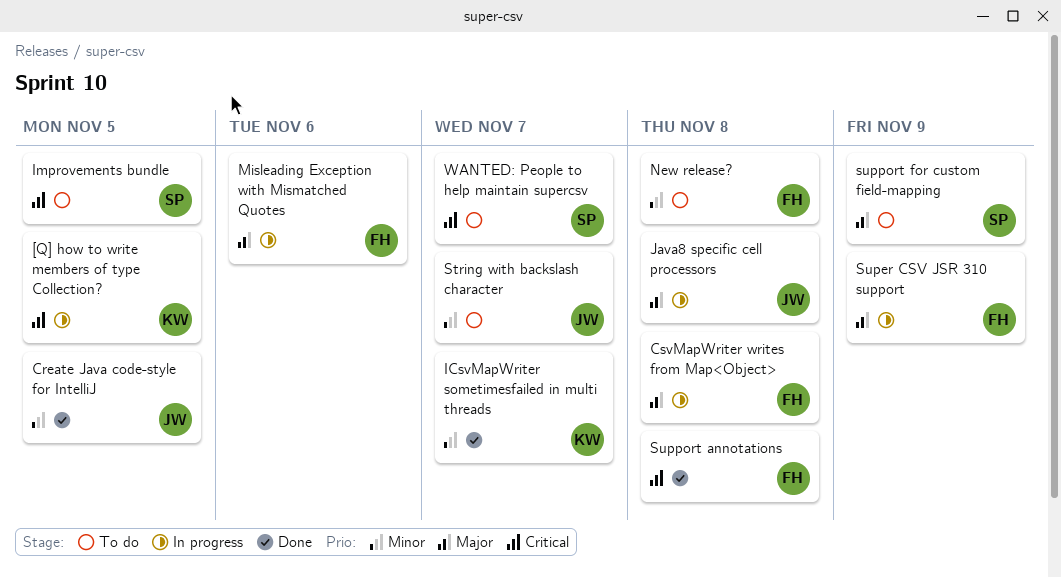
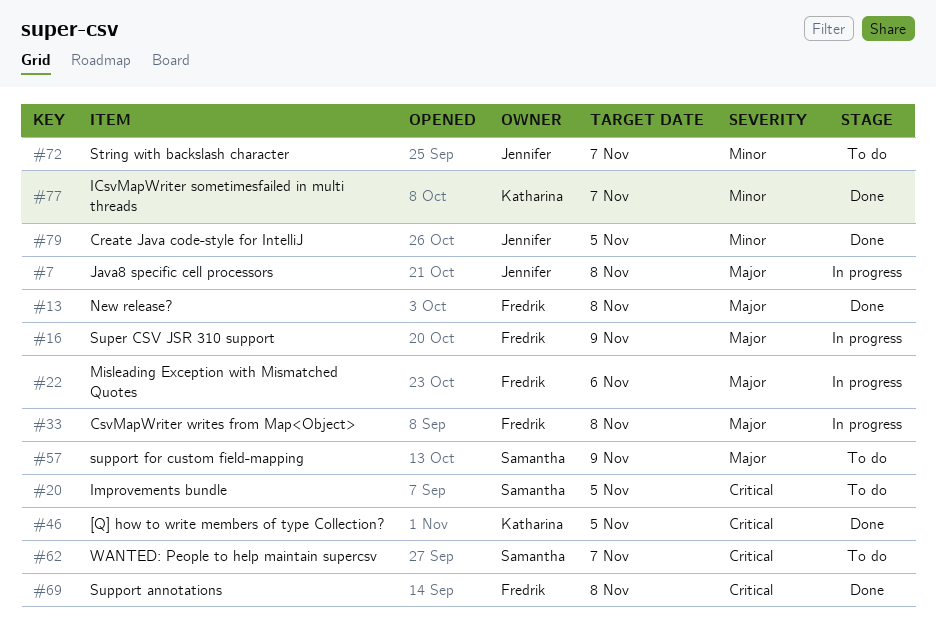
[Q] how to write members of type Collection?, status: In progress -> Done
New release?, status: To do -> Done
New release?, priority: Minor -> Major

